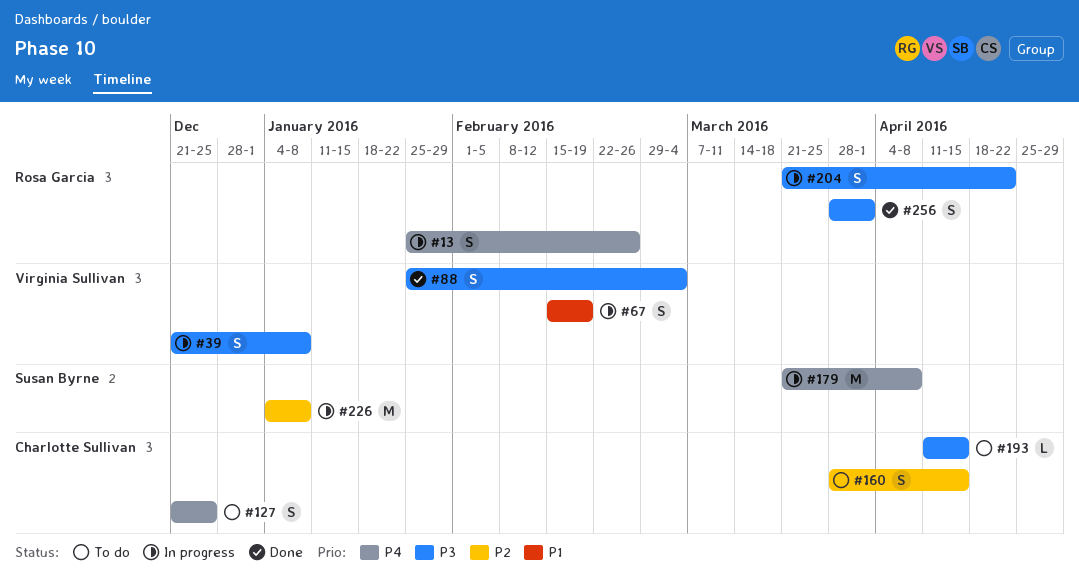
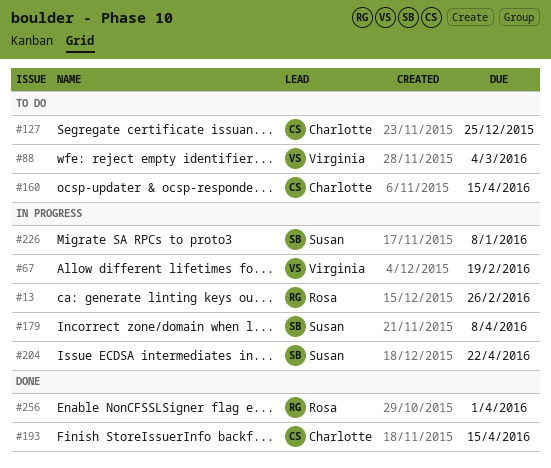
#39: present -> none
#88, status: Done -> To do
#193, status: To do -> Done
#204, owner: Rosa Garcia -> Susan Byrne

